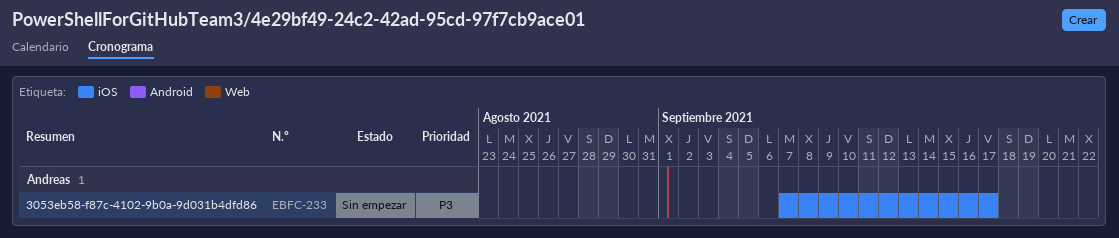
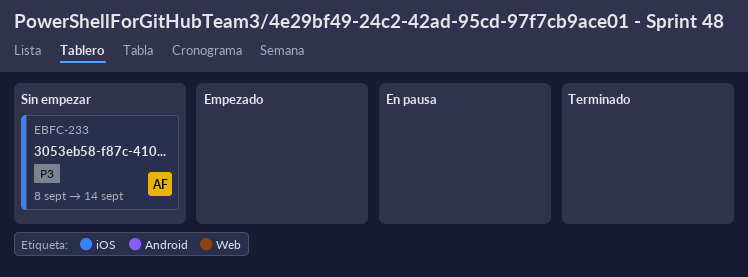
EBFC-233, start: Sep 7 -> Sep 8
EBFC-233, due: Sep 17 -> Sep 14

